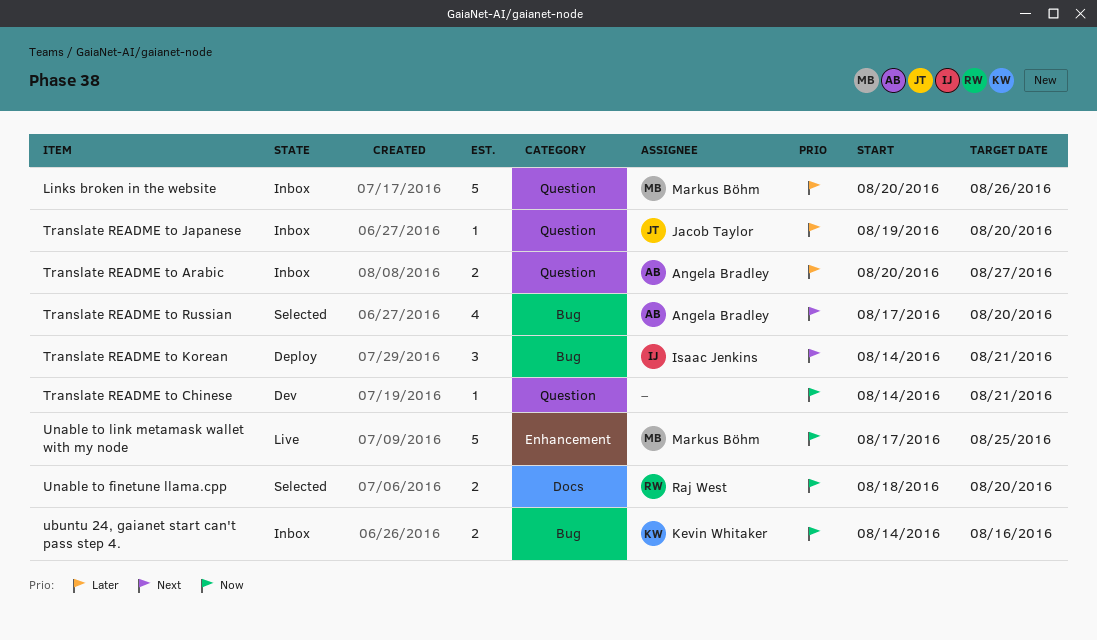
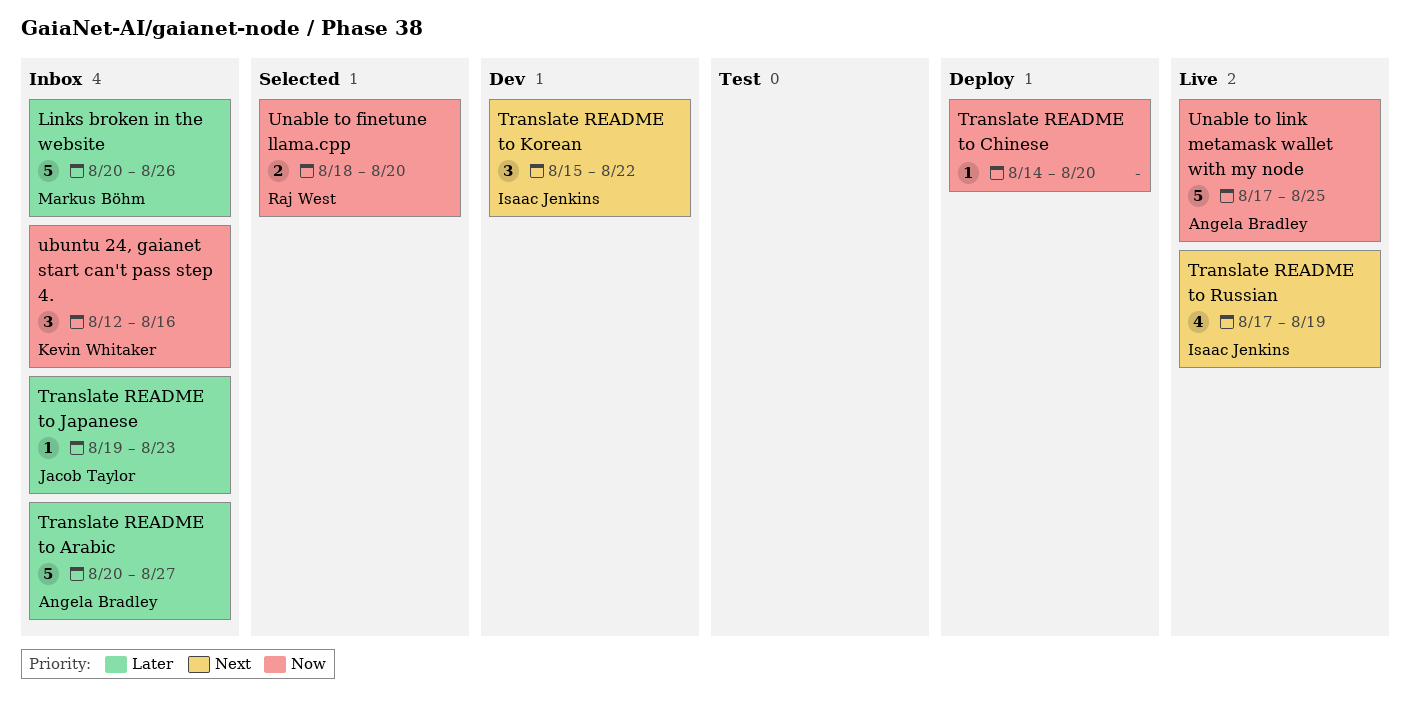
Translate README to Arabic, estimate: 2 -> 5
Translate README to Chinese, status: Dev -> Deploy
Translate README to Chinese, due: Aug 21 -> Aug 20
Translate README to Japanese, due: Aug 20 -> Aug 23
Translate README to Korean, status: Deploy -> Dev
Translate README to Korean, start: Aug 14 -> Aug 15
Translate README to Korean, due: Aug 21 -> Aug 22
Translate README to Russian, status: Selected -> Live
Translate README to Russian, owner: Angela Bradley -> Isaac Jenkins
Translate README to Russian, due: Aug 20 -> Aug 19
ubuntu 24, gaianet start can't pass step 4., estimate: 2 -> 3
ubuntu 24, gaianet start can't pass step 4., start: Aug 14 -> Aug 12
Unable to link metamask wallet with my node, owner: Markus Böhm -> Angela Bradley

